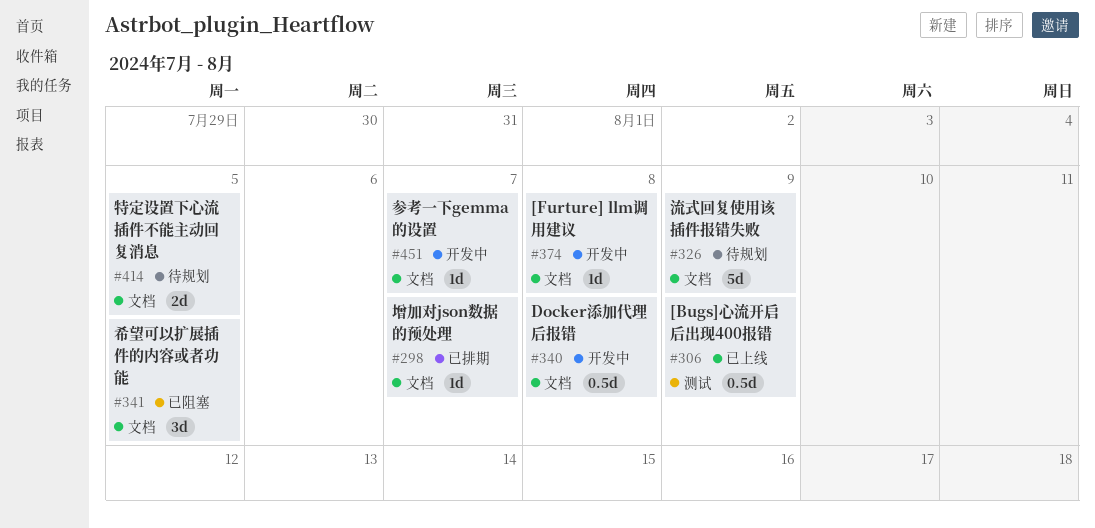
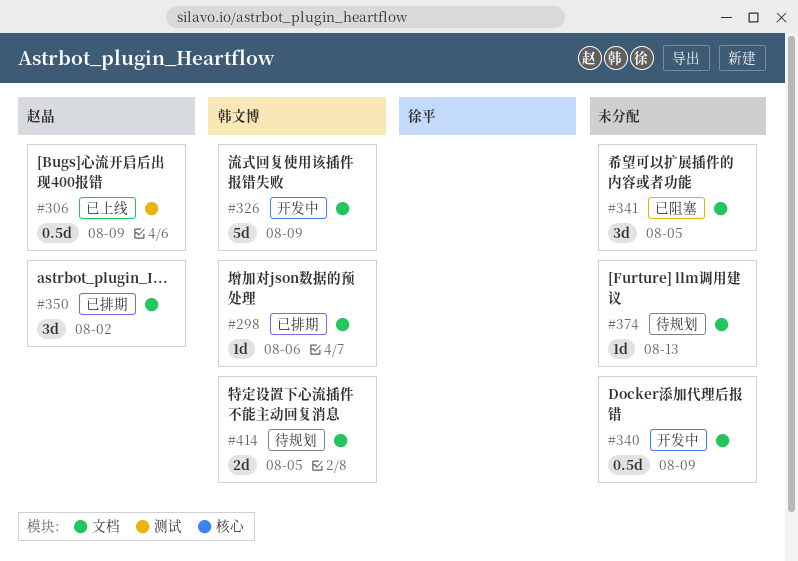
#298, due: Aug 7 -> Aug 6
#326, status: 待规划 -> 开发中
#340, due: Aug 8 -> Aug 9
#350: none -> present
#374, status: 开发中 -> 待规划
#374, due: Aug 8 -> Aug 13
#451: present -> none

